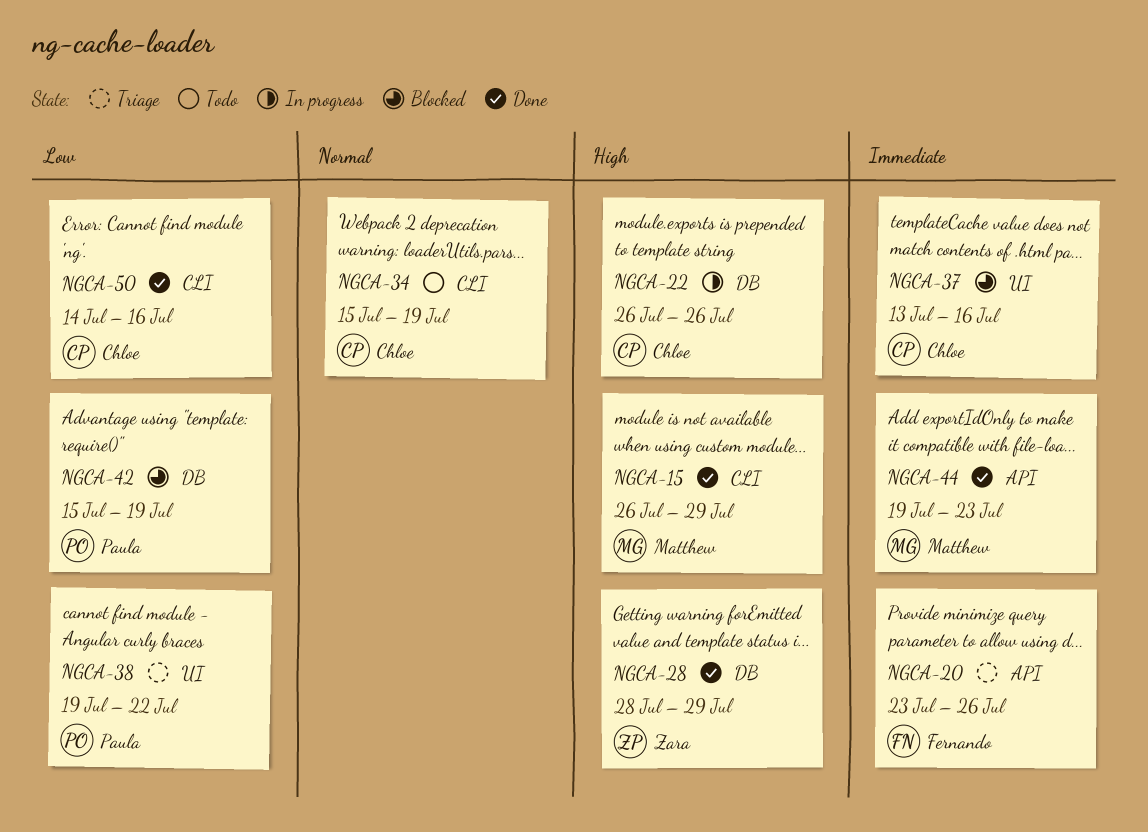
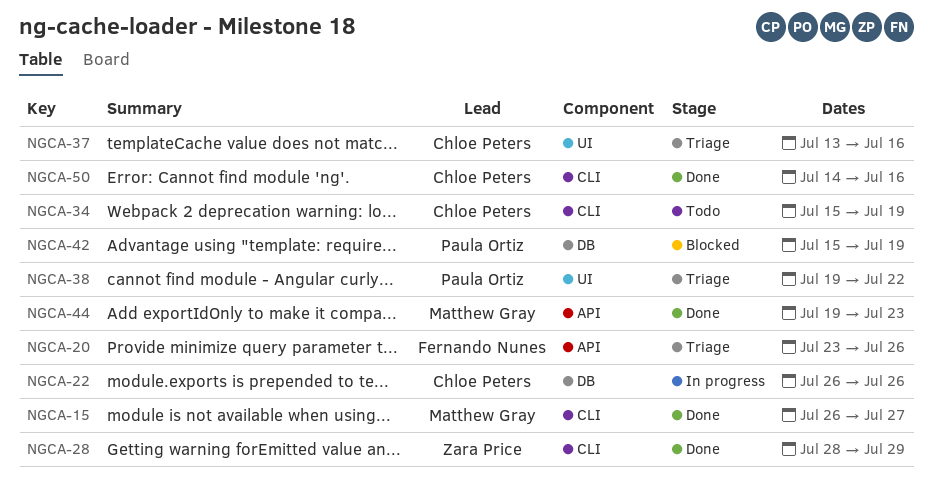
NGCA-15, due: Jul 29 -> Jul 27
NGCA-28, label: DB -> CLI
NGCA-37, status: Blocked -> Triage

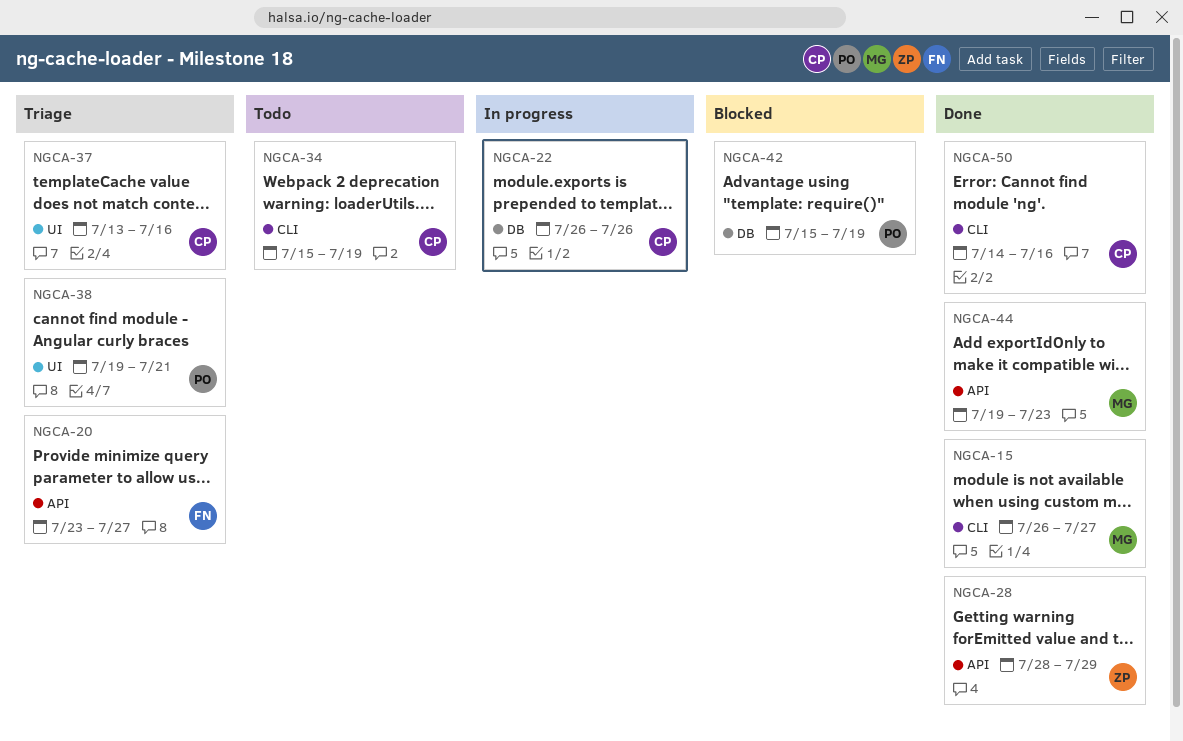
NGCA-20, due: Jul 26 -> Jul 27
NGCA-28, label: CLI -> API
NGCA-38, due: Jul 22 -> Jul 21

